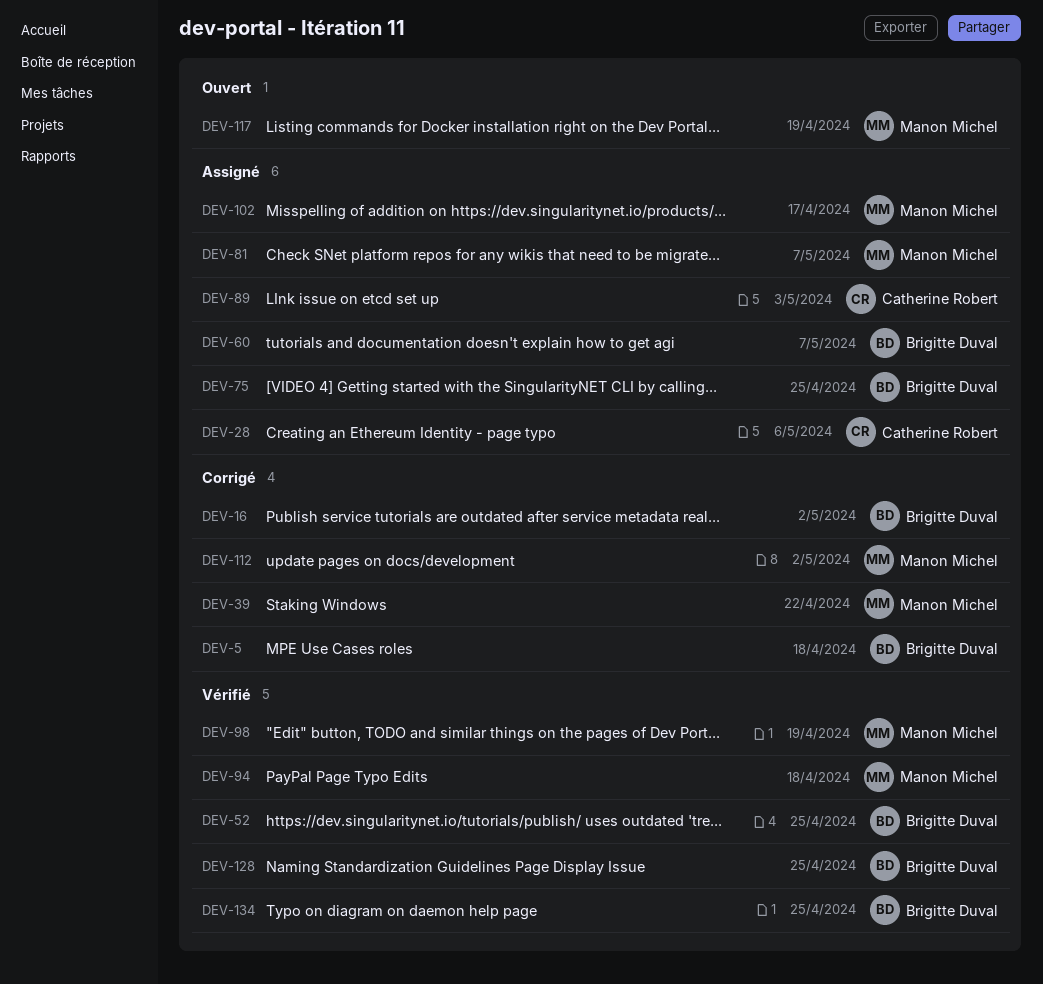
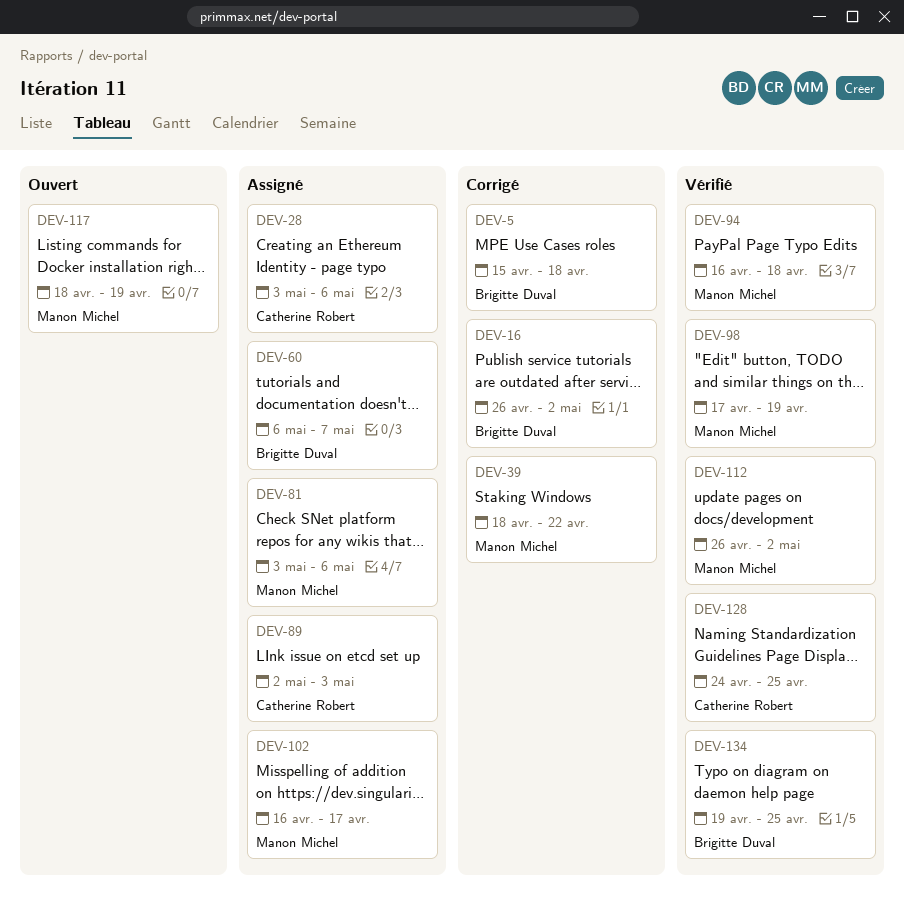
DEV-52: present -> none
DEV-75: present -> none
DEV-81, due: May 7 -> May 6
DEV-112, status: Corrigé -> Vérifié
DEV-128, owner: Brigitte Duval -> Catherine Robert

